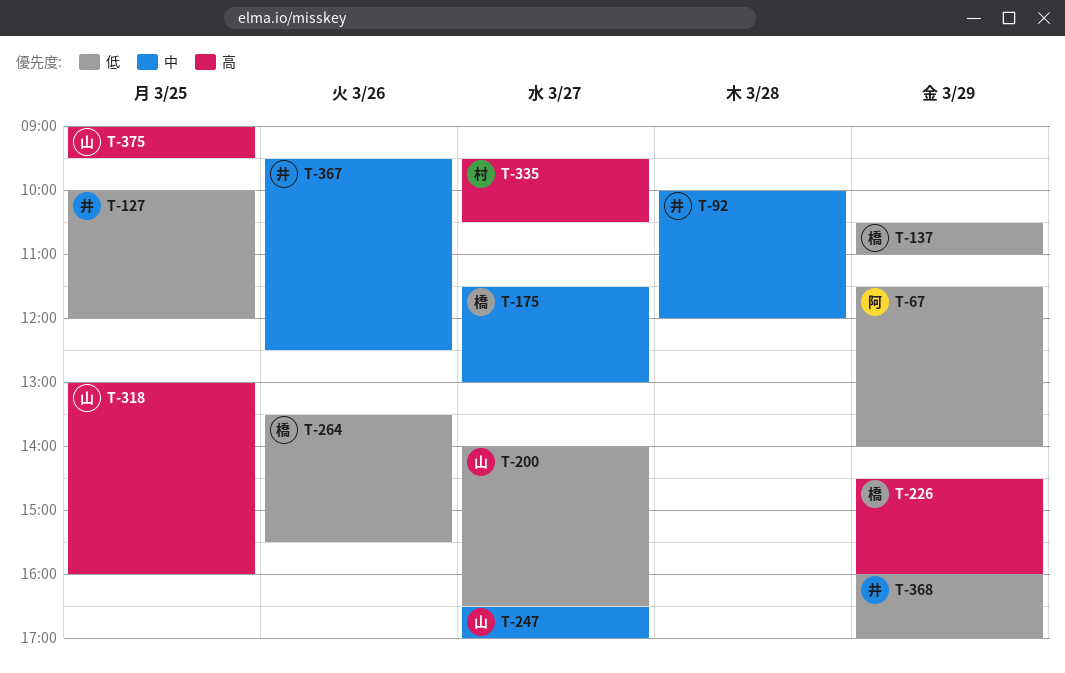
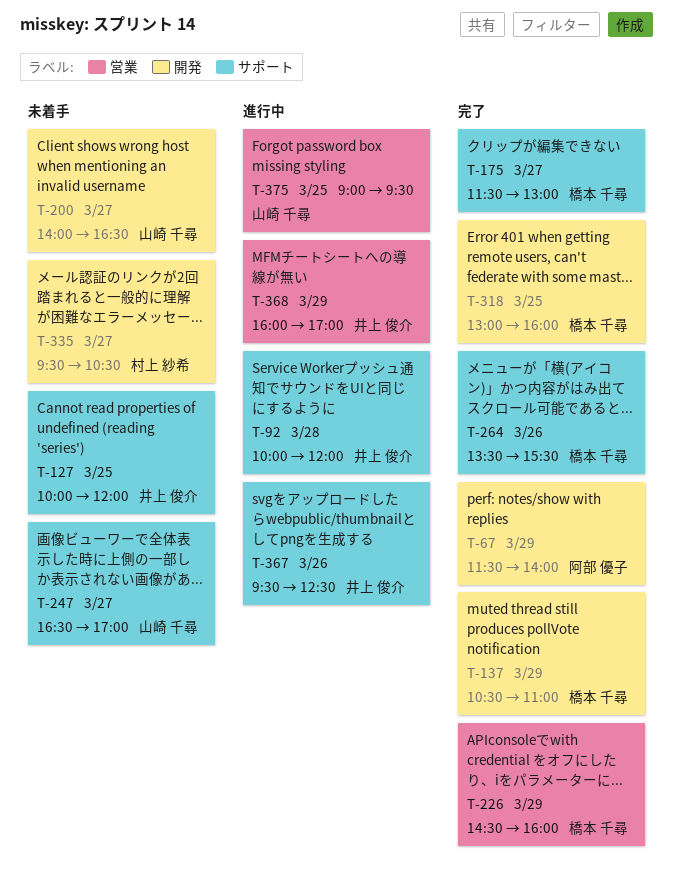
T-318, owner: 山崎 千尋 -> 橋本 千尋

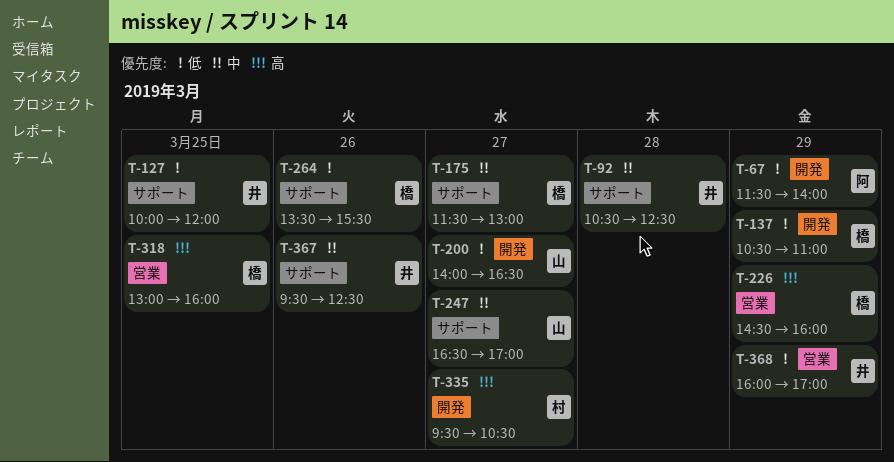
T-92, begins: 10:00 -> 10:30
T-92, ends: 12:00 -> 12:30
T-318, label: 開発 -> 営業
T-375: present -> none

